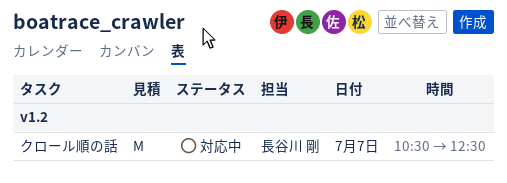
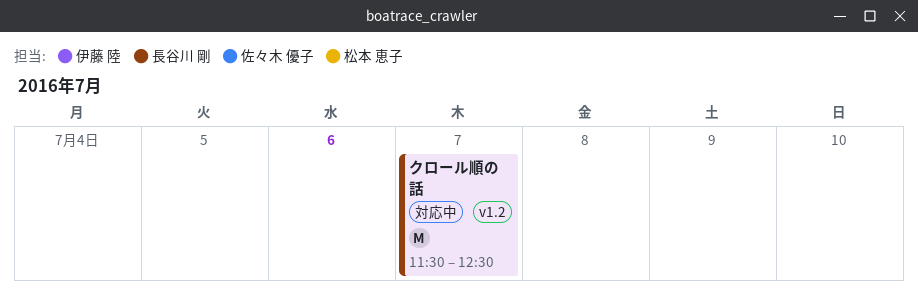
クロール順の話, begins: 10:30 -> 11:30

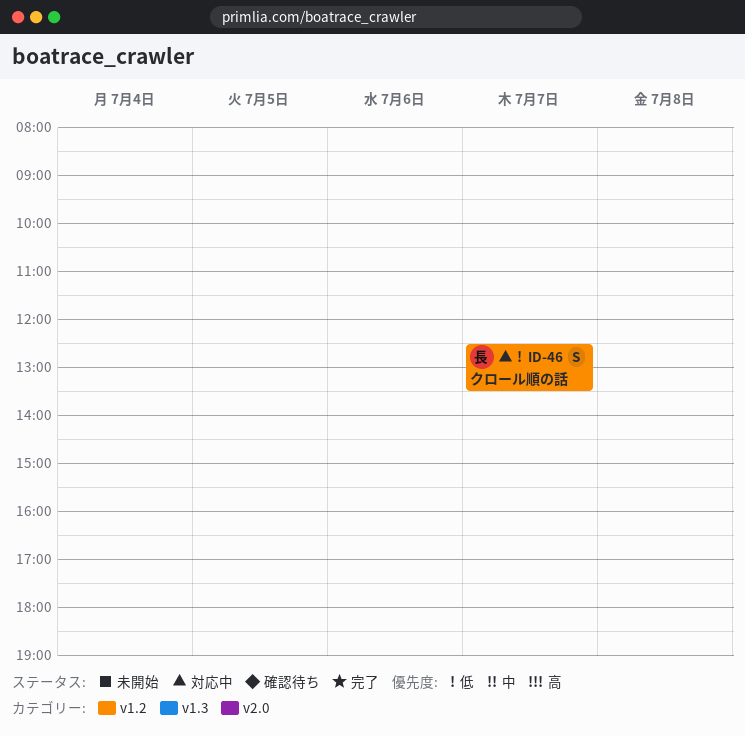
クロール順の話, estimate: M -> S
クロール順の話, begins: 11:30 -> 12:30
クロール順の話, ends: 12:30 -> 13:30

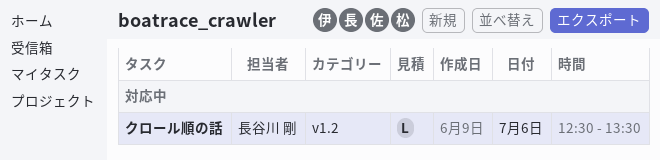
クロール順の話, estimate: S -> L
クロール順の話, day: Jul 7 -> Jul 6

